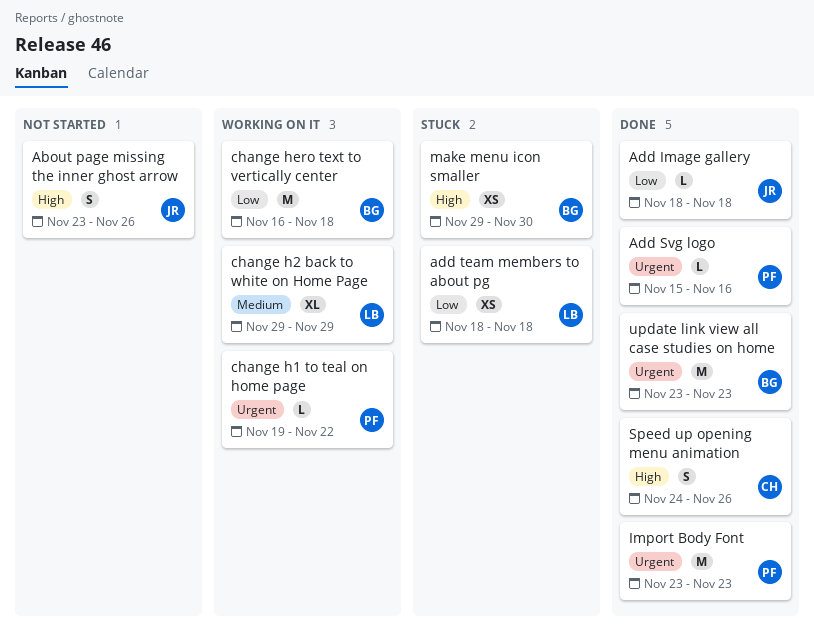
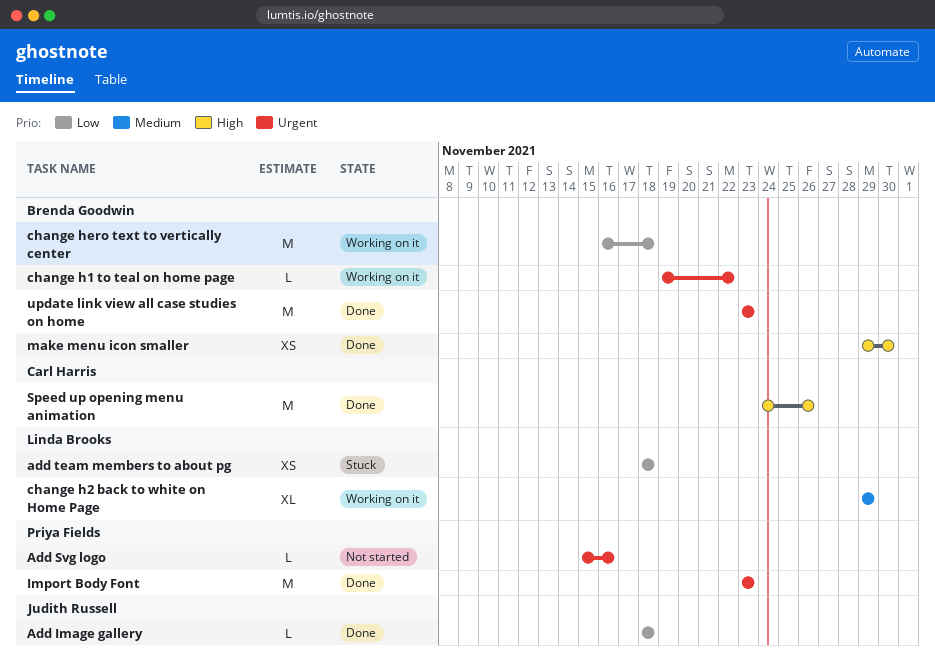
About page missing the inner ghost arrow: present -> none
Add Svg logo, status: Done -> Not started
change h1 to teal on home page, owner: Priya Fields -> Brenda Goodwin
make menu icon smaller, status: Stuck -> Done
Speed up opening menu animation, estimate: S -> M

